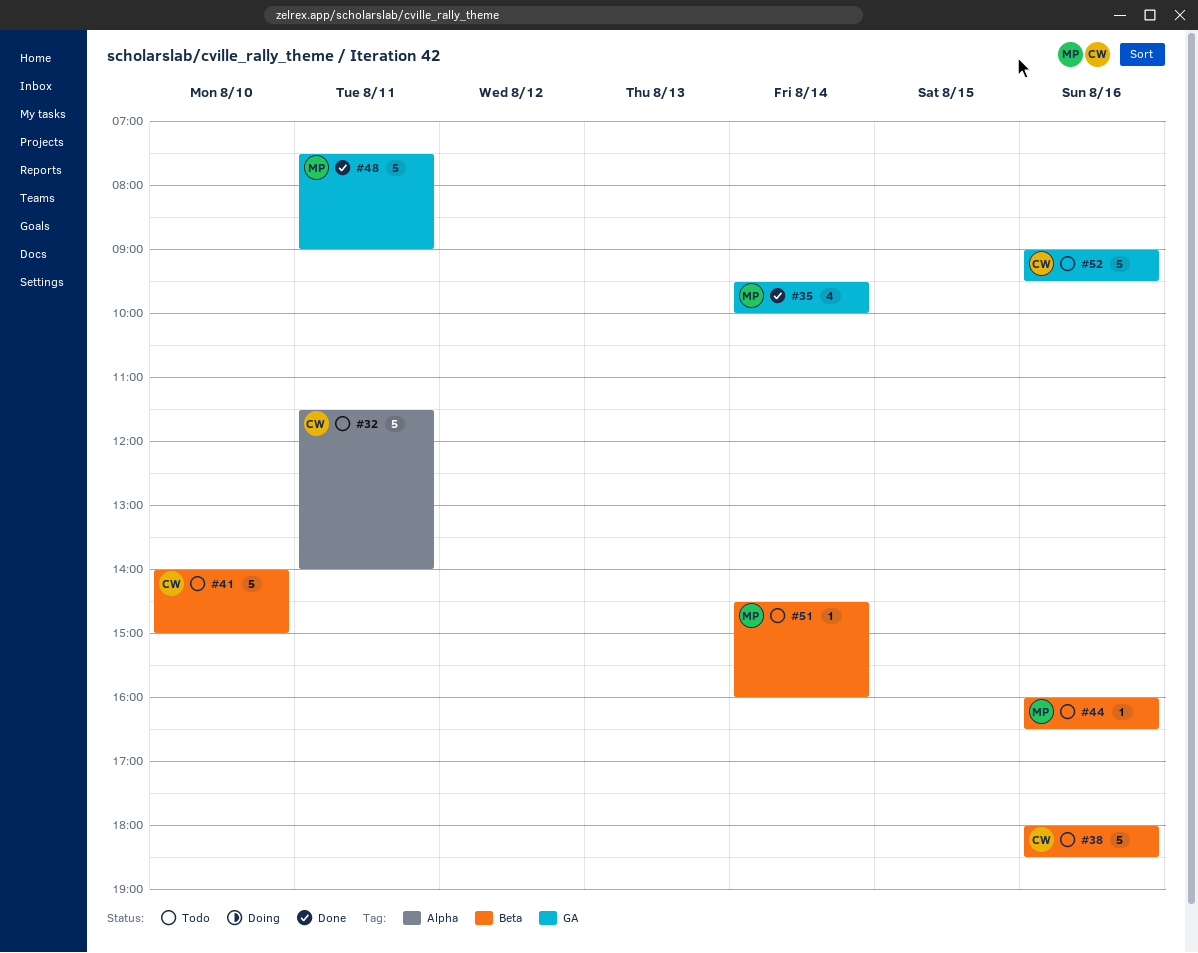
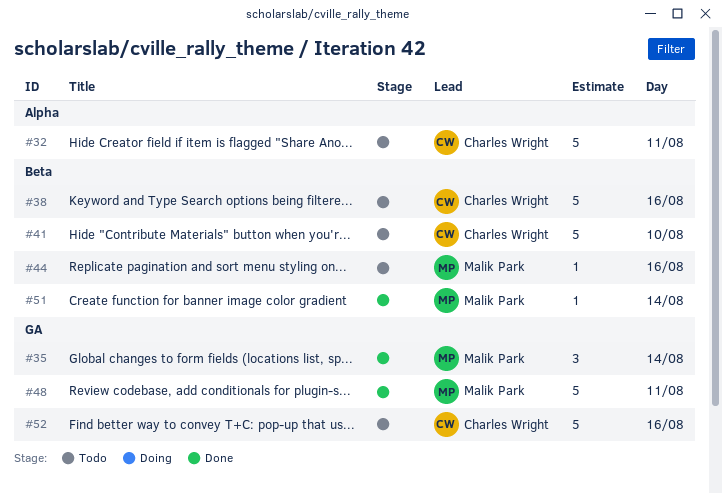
#35, estimate: 4 -> 3
#51, status: Todo -> Done

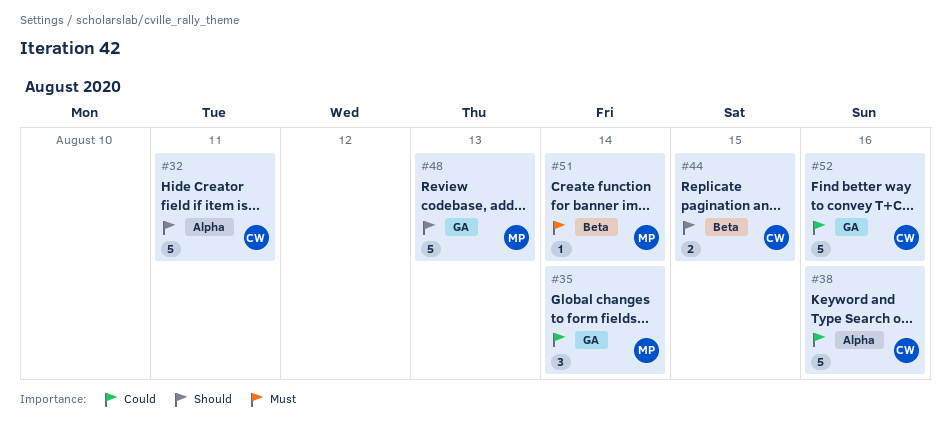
#38, label: Beta -> Alpha
#41: present -> none
#44, owner: Malik Park -> Charles Wright
#44, estimate: 1 -> 2
#44, day: Aug 16 -> Aug 15
#48, day: Aug 11 -> Aug 13

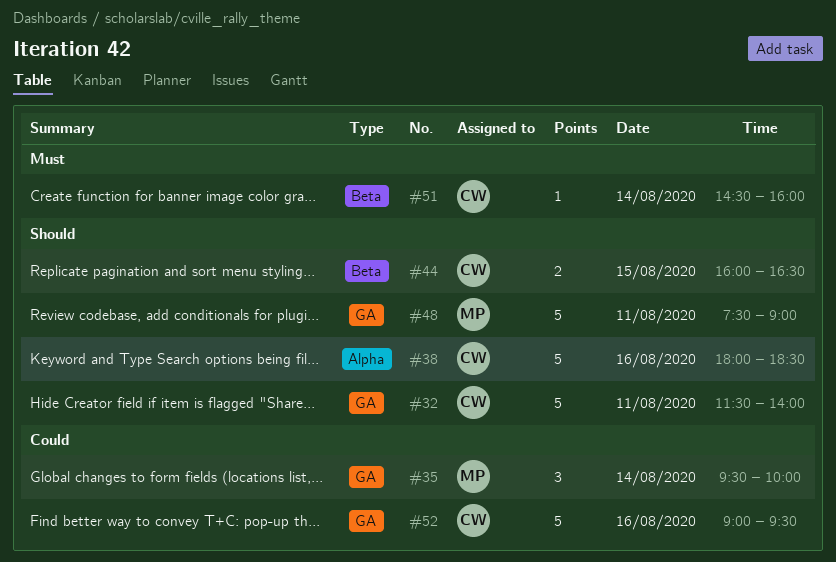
#32, label: Alpha -> GA
#38, priority: Could -> Should
#48, day: Aug 13 -> Aug 11
#51, owner: MP -> CW

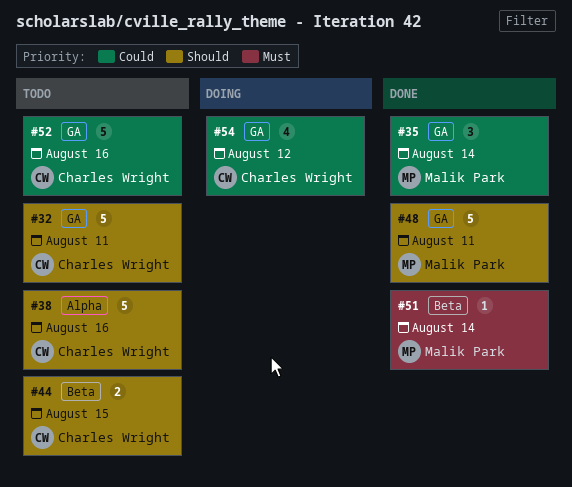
#51, owner: Charles Wright -> Malik Park
#54: none -> present

